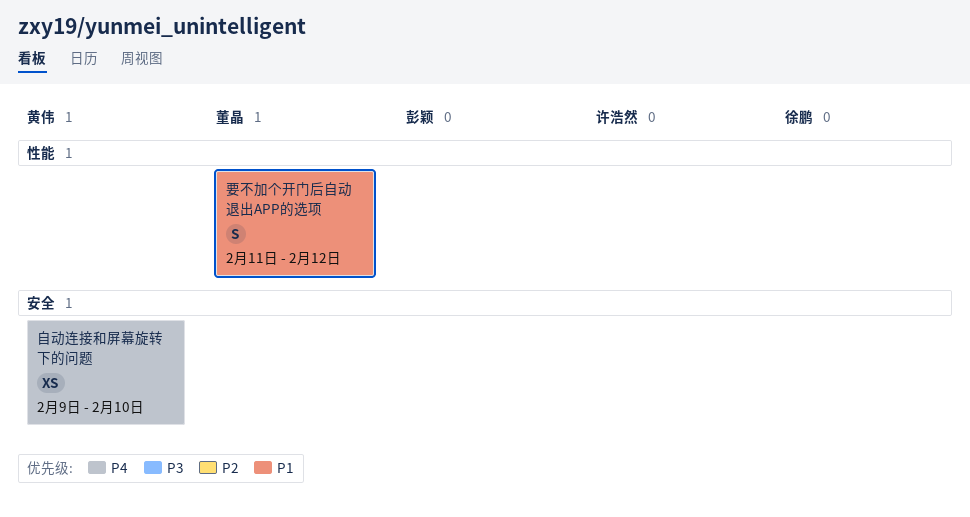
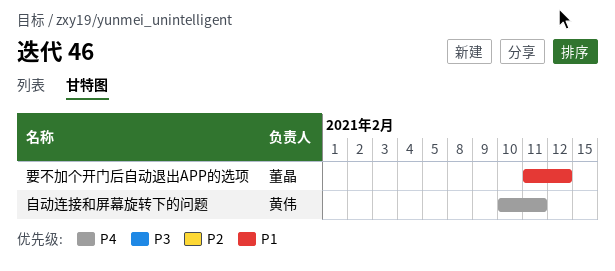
自动连接和屏幕旋转下的问题, start: Feb 9 -> Feb 10
自动连接和屏幕旋转下的问题, due: Feb 10 -> Feb 11

